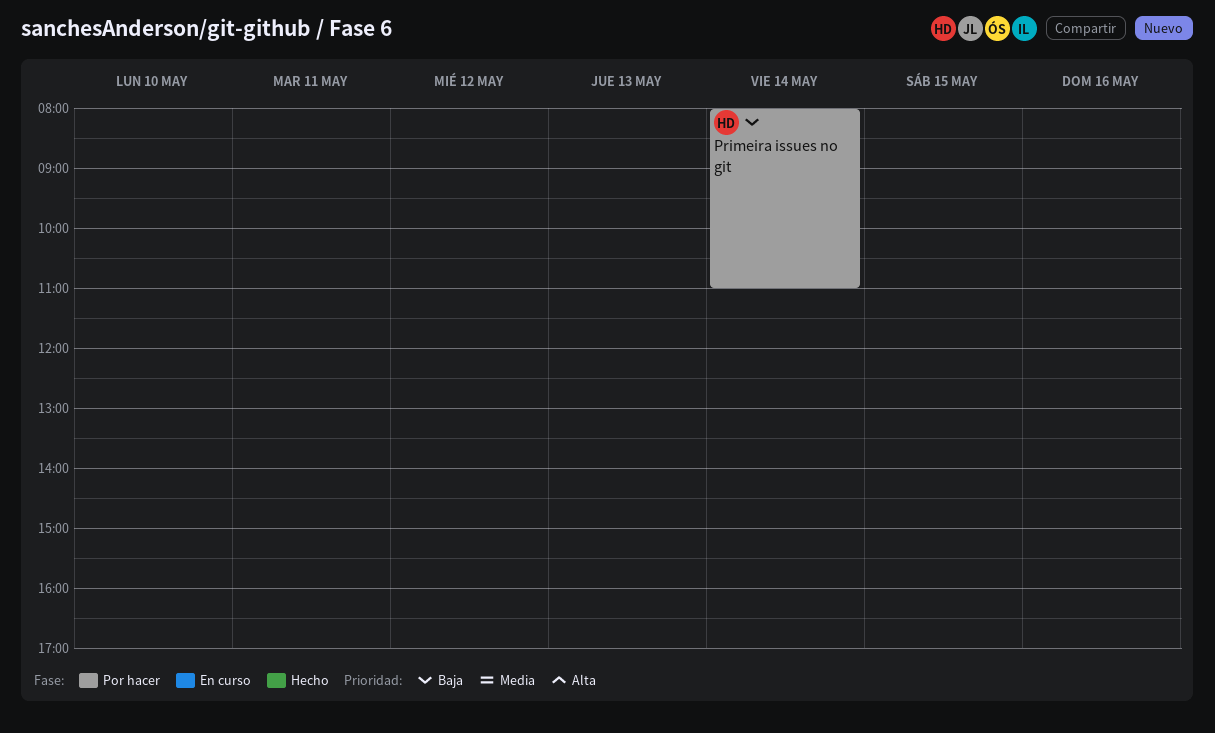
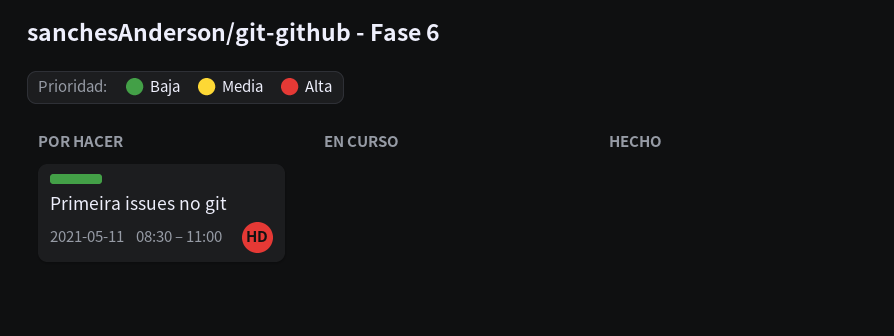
Primeira issues no git, day: May 14 -> May 11
Primeira issues no git, begins: 08:00 -> 08:30

